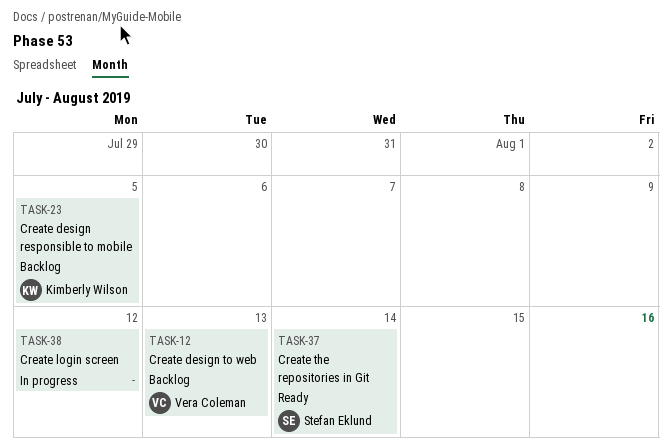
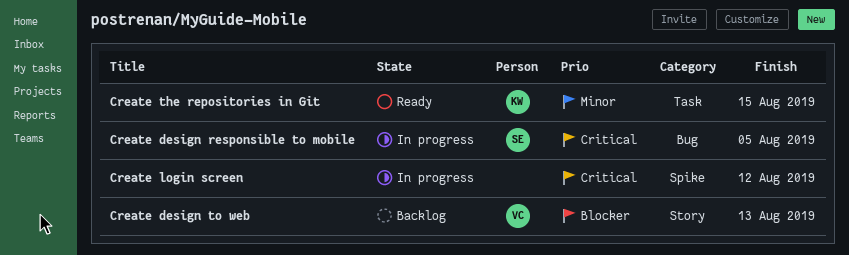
Create design responsible to mobile, status: Backlog -> In progress
Create design responsible to mobile, owner: Kimberly Wilson -> Stefan Eklund
Create the repositories in Git, owner: Stefan Eklund -> Kimberly Wilson
Create the repositories in Git, due: Aug 14 -> Aug 15

